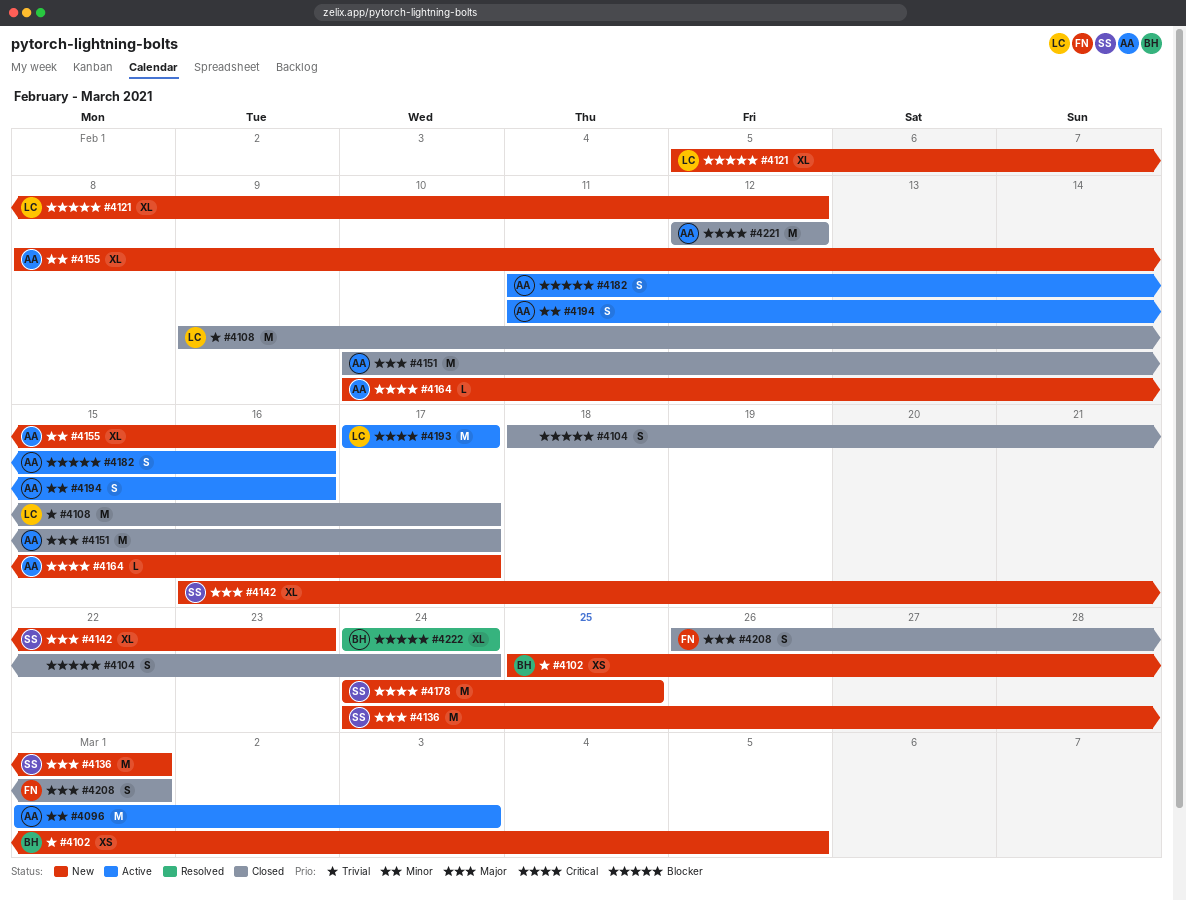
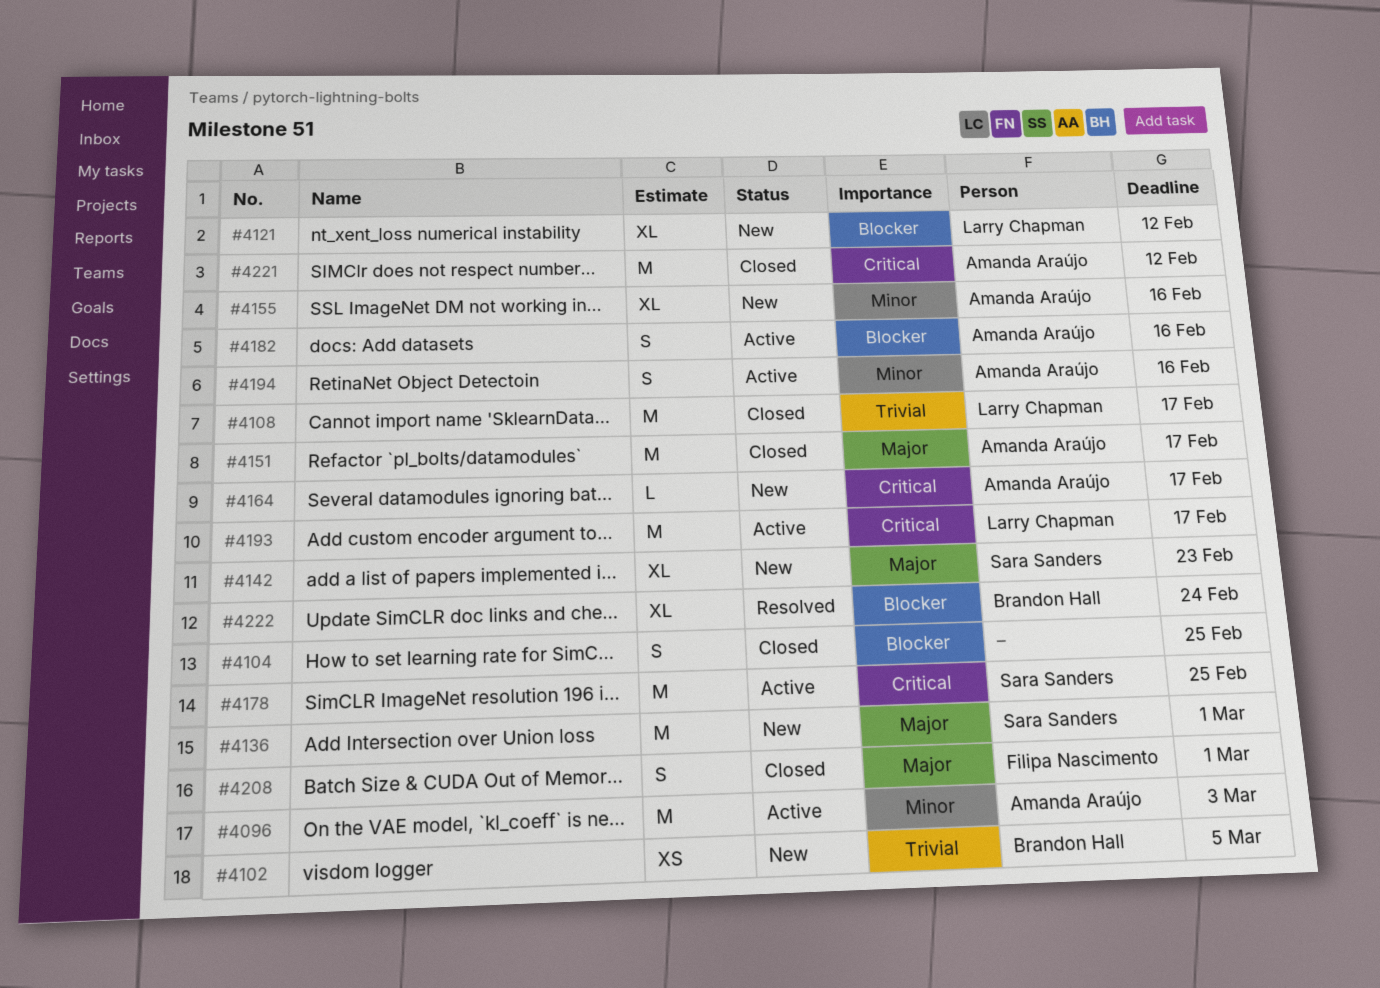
#4104, due: Feb 24 -> Feb 25
#4178, status: New -> Active

